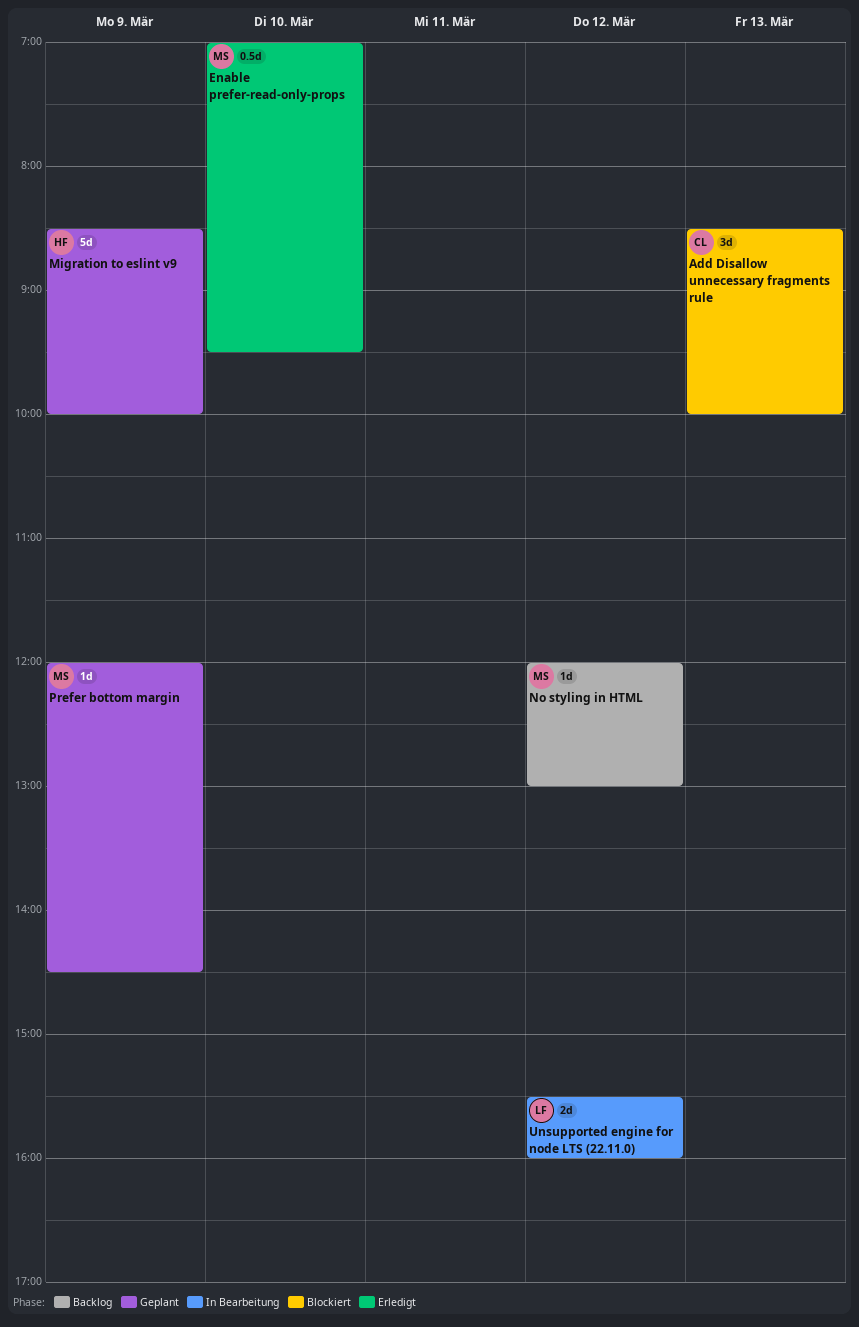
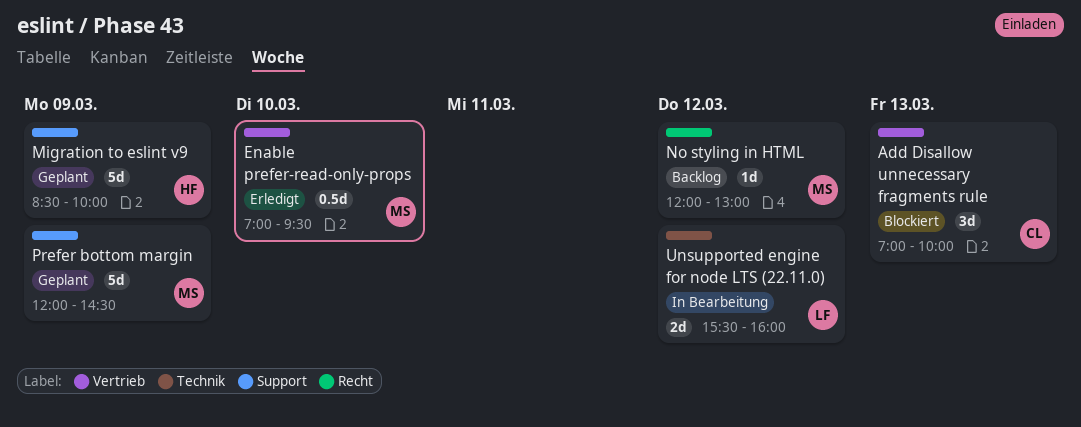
Add Disallow unnecessary fragments rule, begins: 08:30 -> 07:00
Prefer bottom margin, estimate: 1d -> 5d

